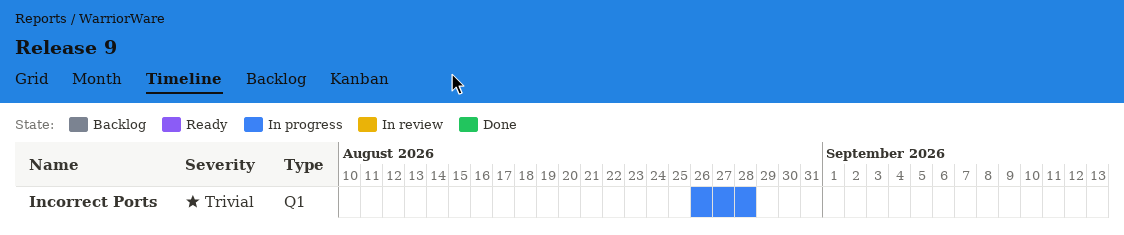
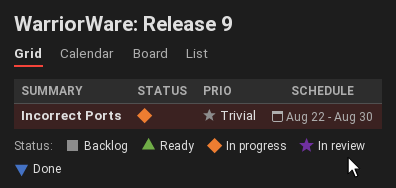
Incorrect Ports, start: Aug 26 -> Aug 22
Incorrect Ports, due: Aug 28 -> Aug 30

